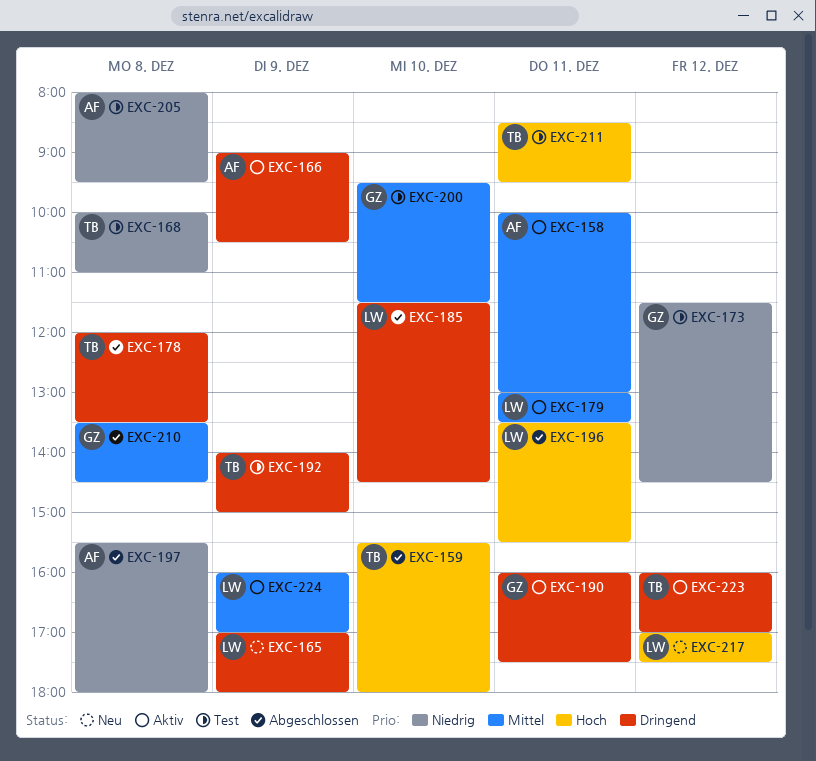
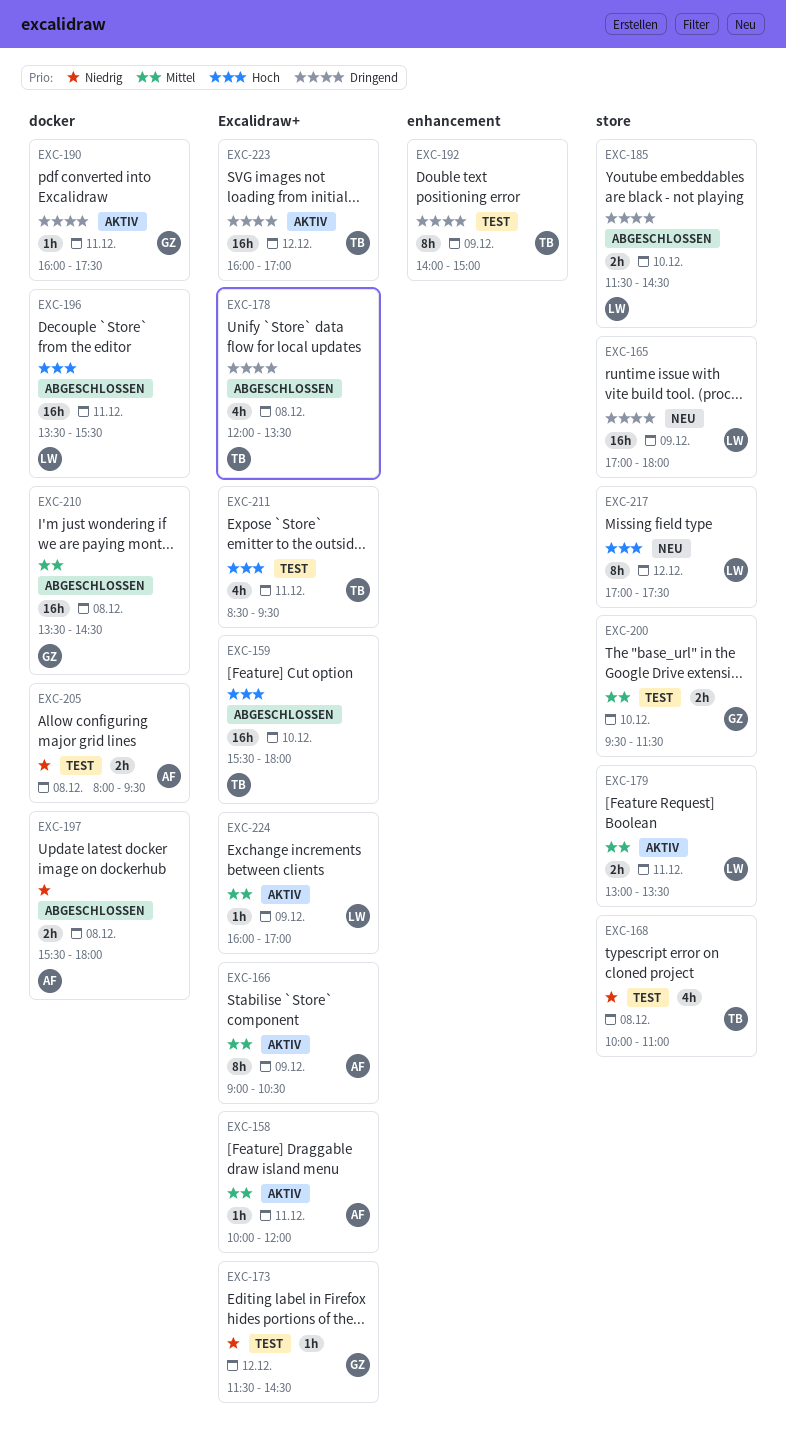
EXC-158, ends: 13:00 -> 12:00
EXC-166, priority: Dringend -> Mittel

